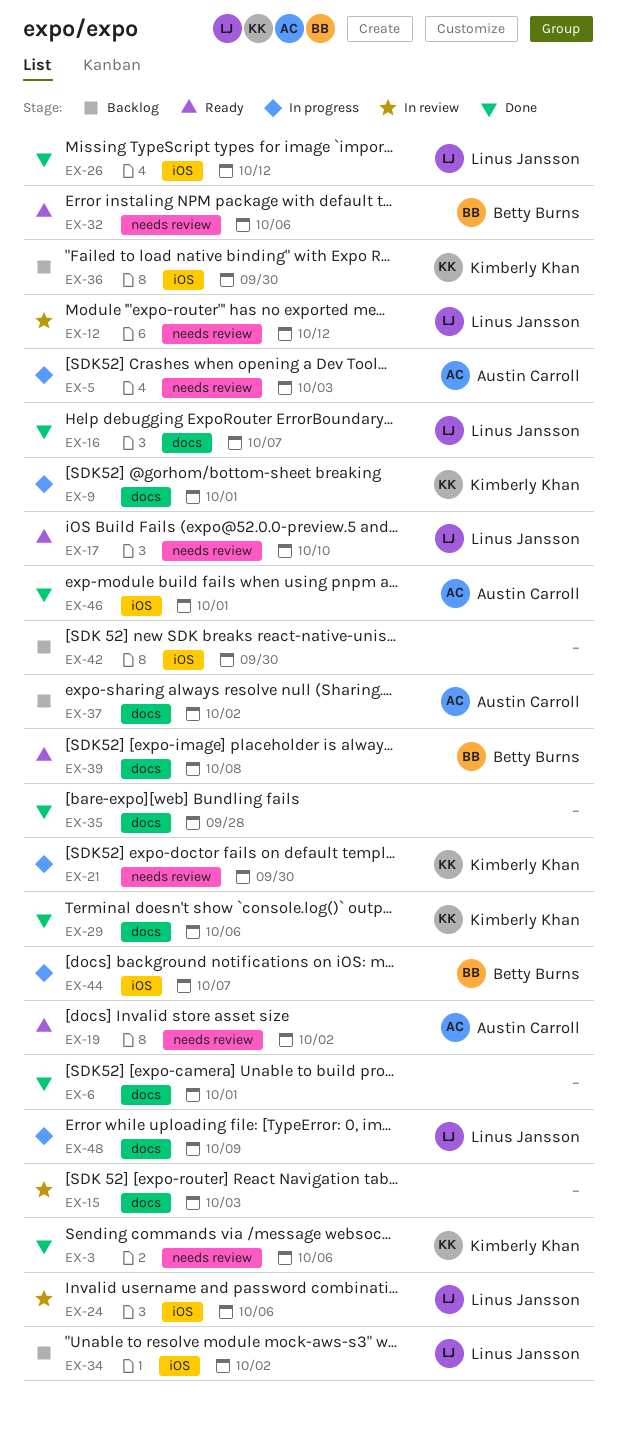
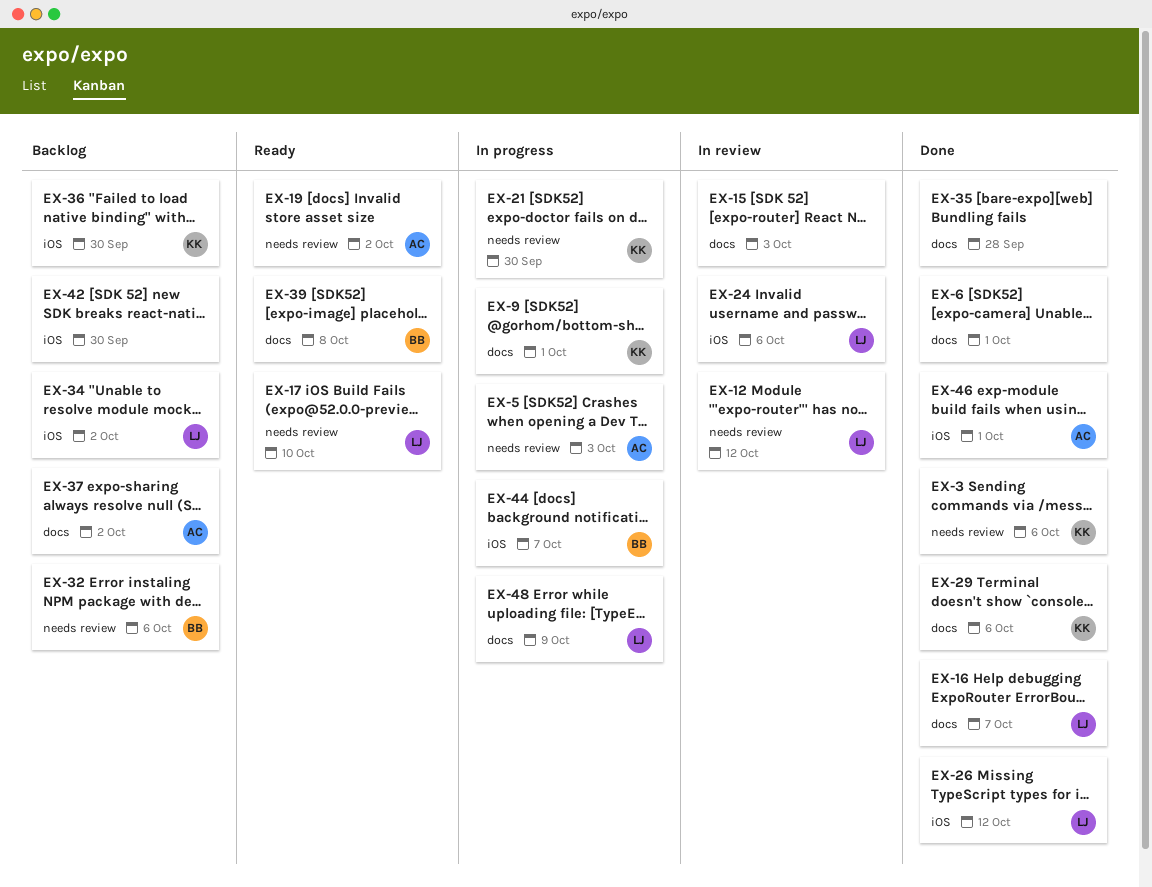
EX-32, status: Ready -> Backlog

